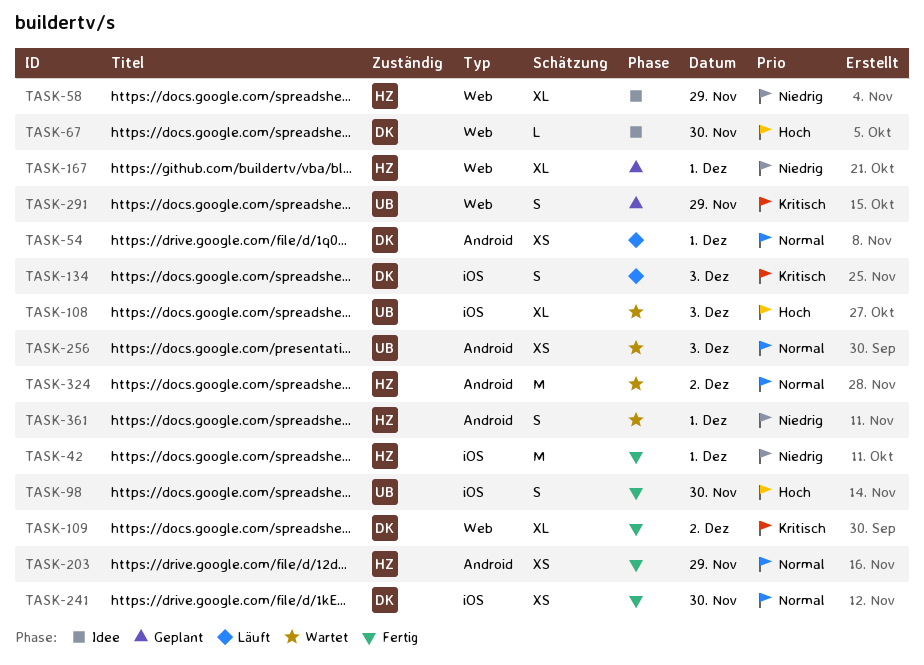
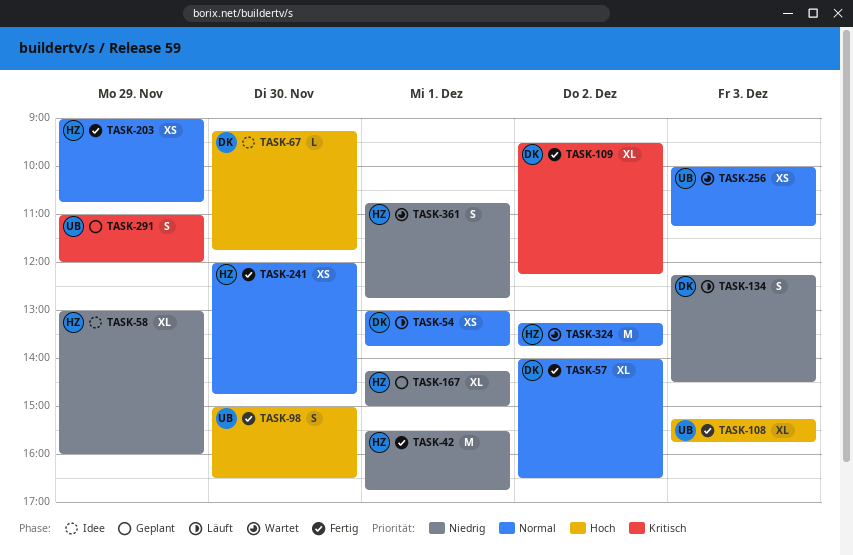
TASK-57: none -> present
TASK-108, status: Wartet -> Fertig
TASK-134, priority: Kritisch -> Niedrig
TASK-241, owner: DK -> HZ

